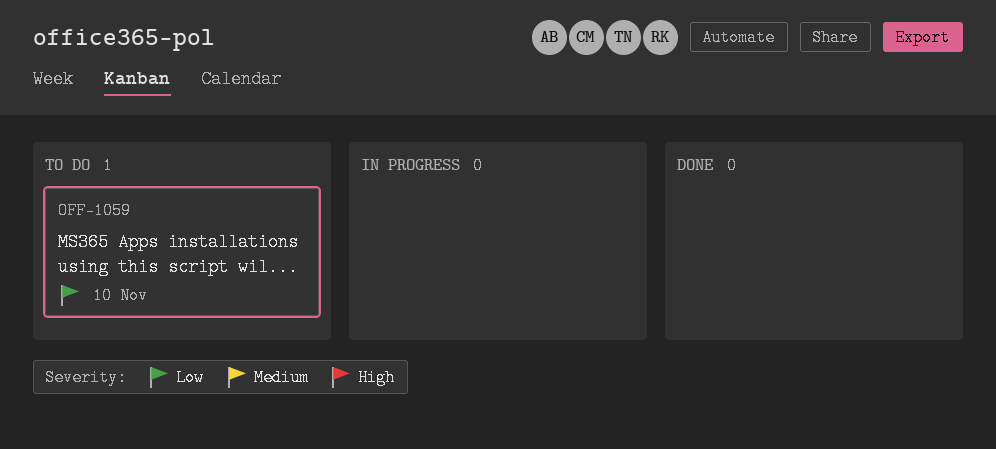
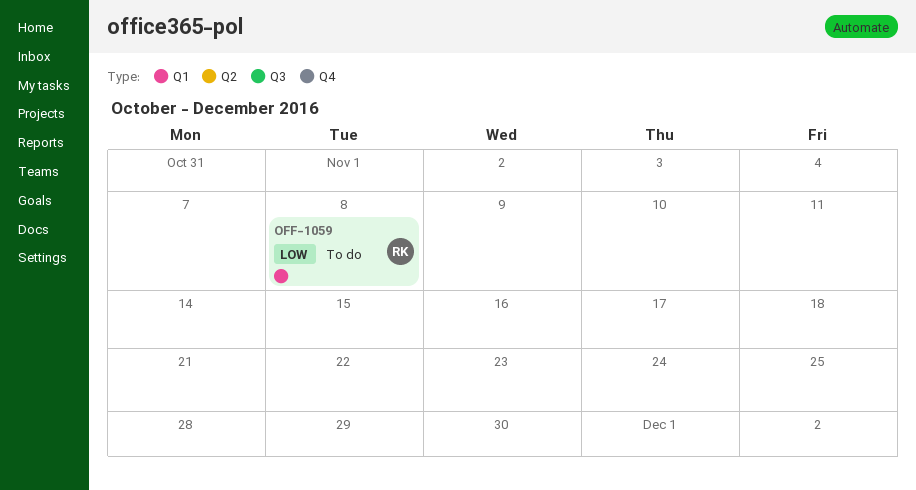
OFF-1059, due: Nov 10 -> Nov 8

